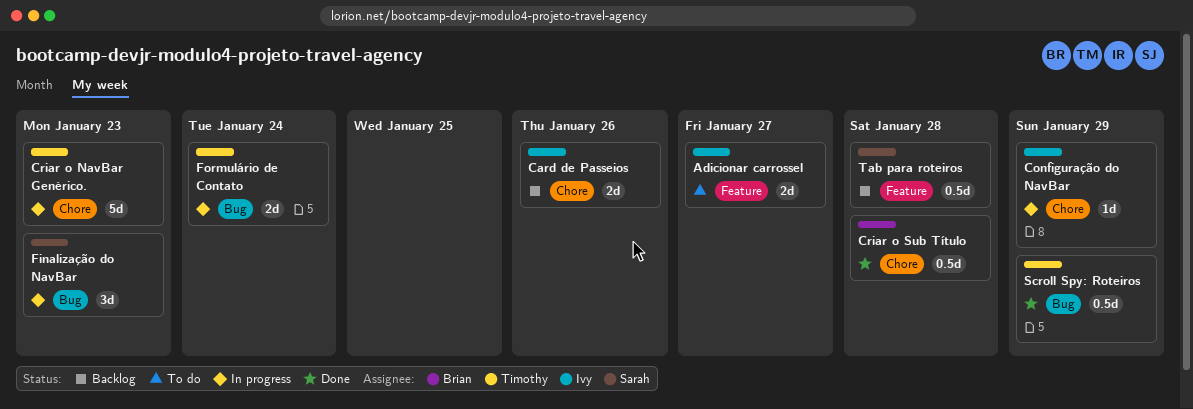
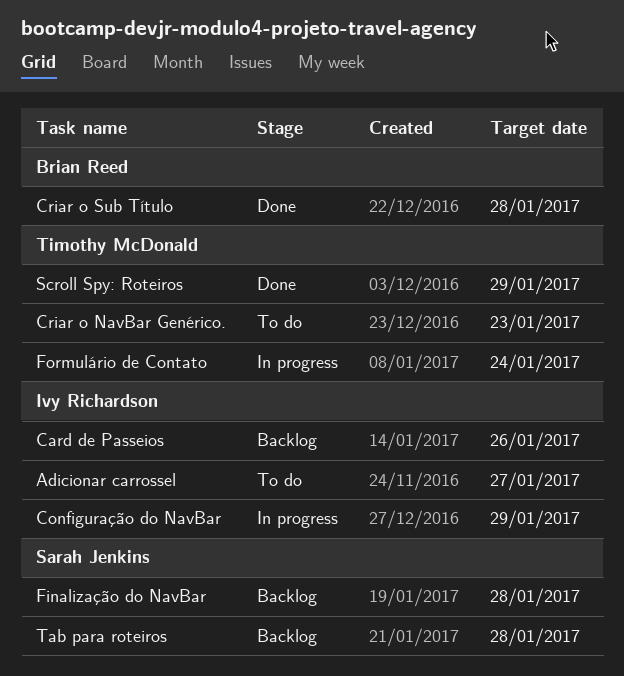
Criar o NavBar Genérico., status: In progress -> To do
Finalização do NavBar, status: In progress -> Backlog
Finalização do NavBar, due: Jan 23 -> Jan 28

